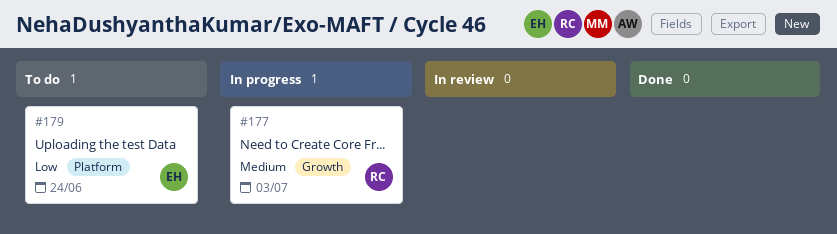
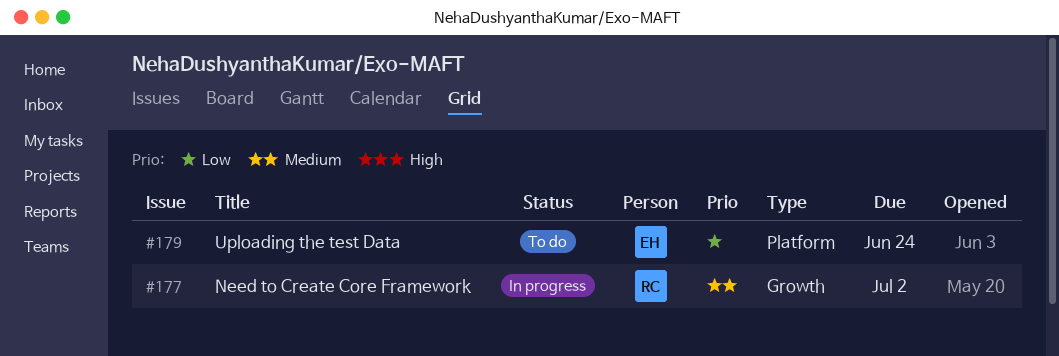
#177, due: Jul 3 -> Jul 2

